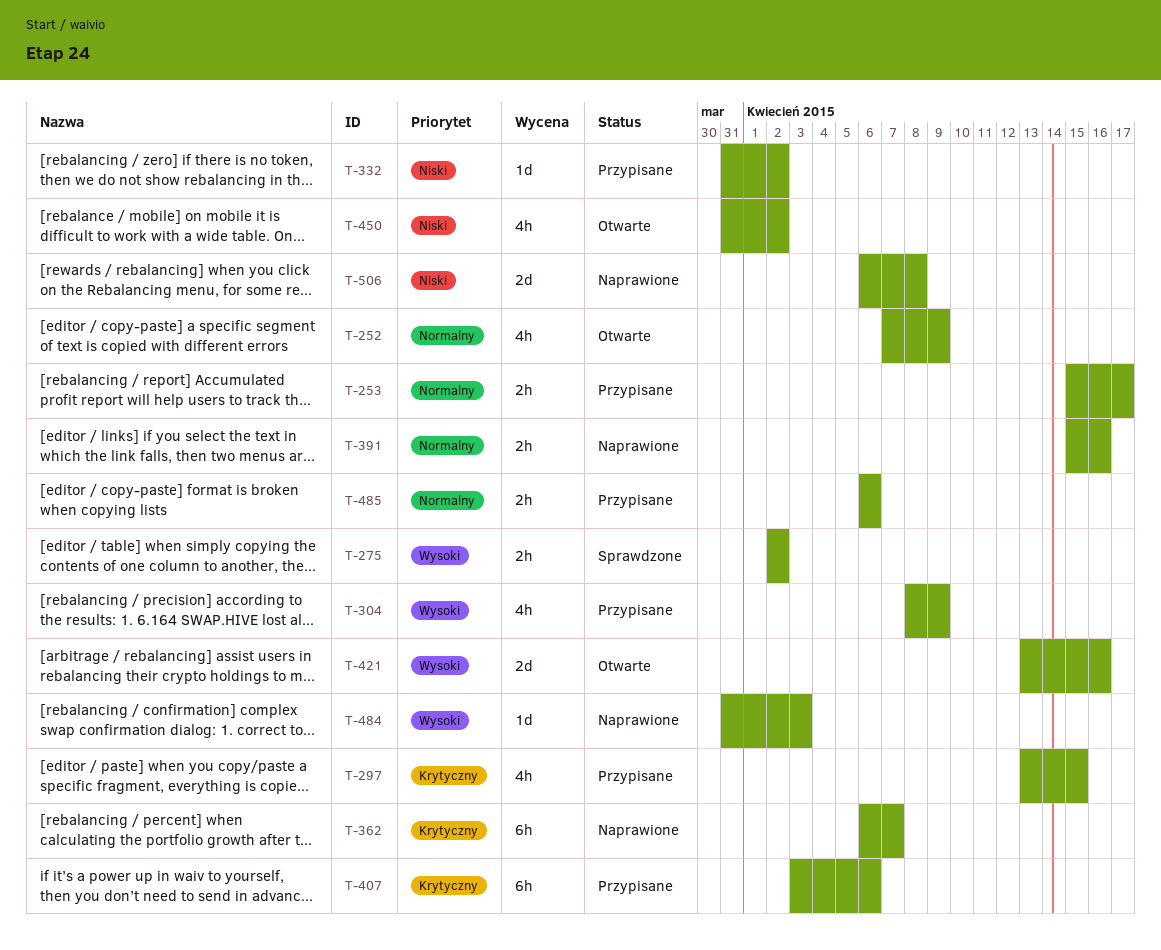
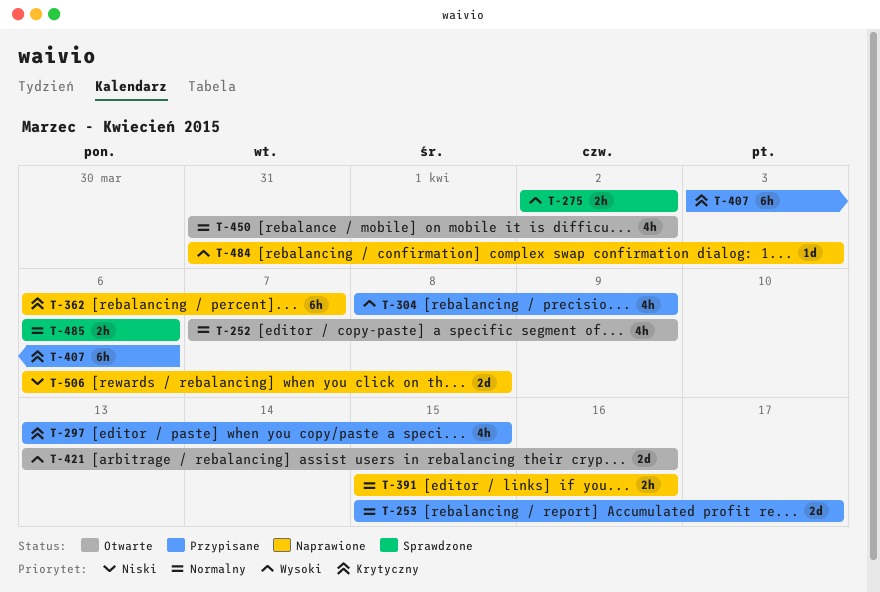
T-253, estimate: 2h -> 2d
T-332: present -> none
T-450, priority: Niski -> Normalny
T-485, status: Przypisane -> Sprawdzone

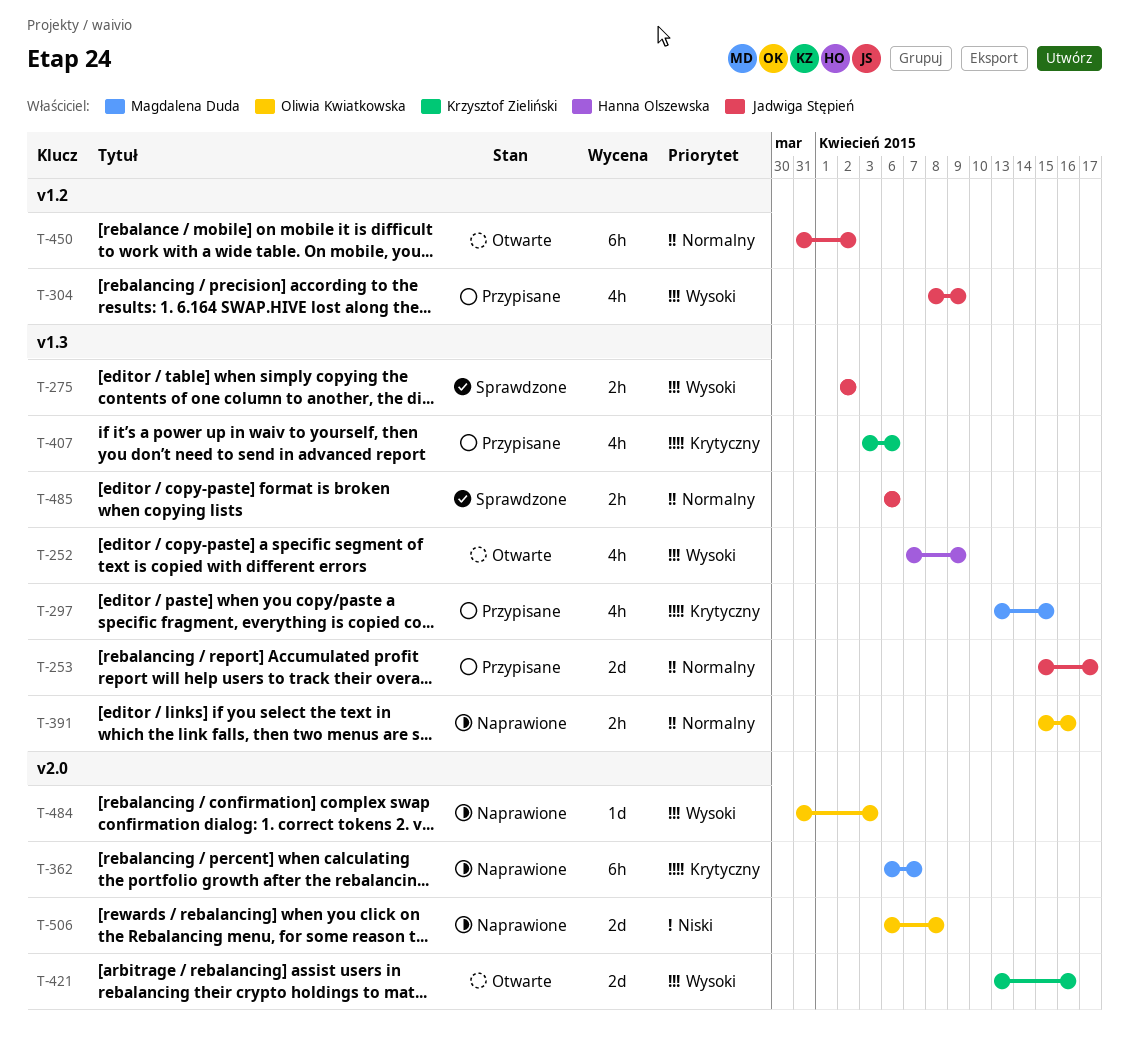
T-252, priority: Normalny -> Wysoki
T-407, estimate: 6h -> 4h
T-450, estimate: 4h -> 6h

